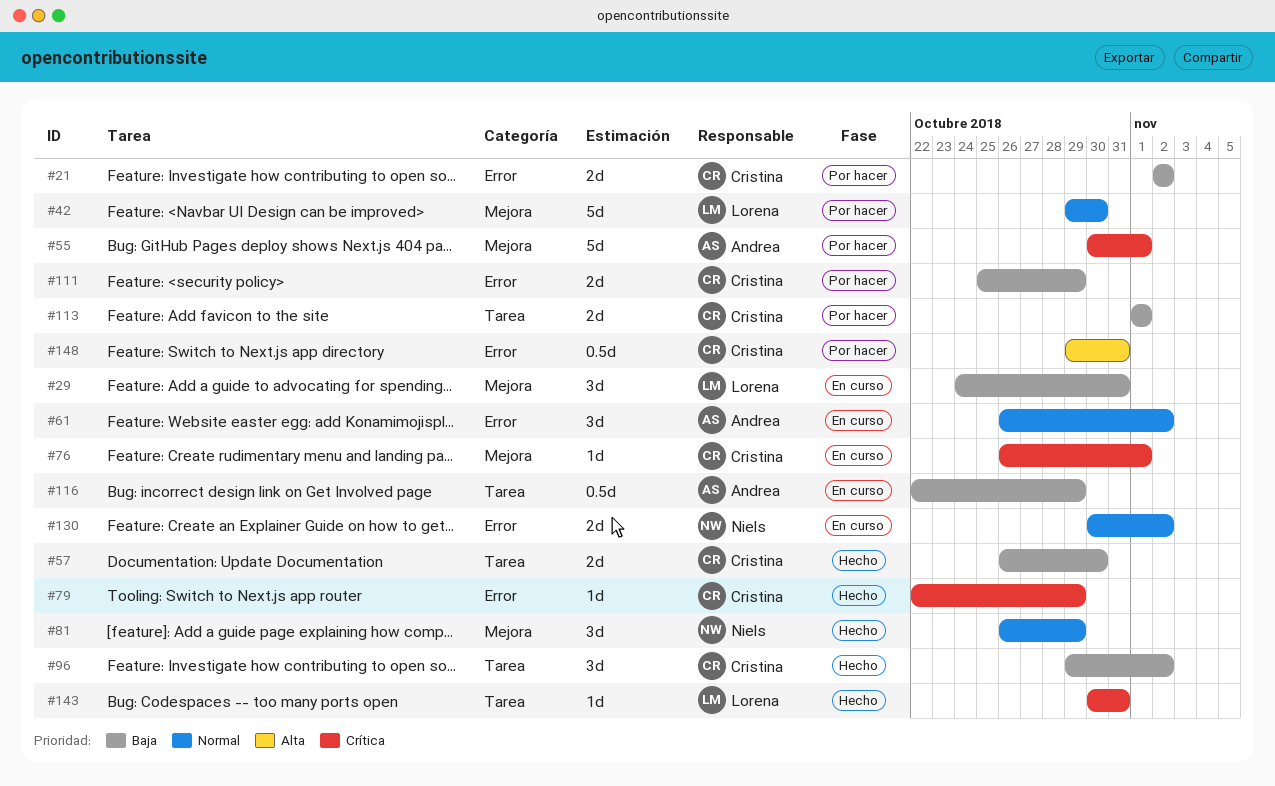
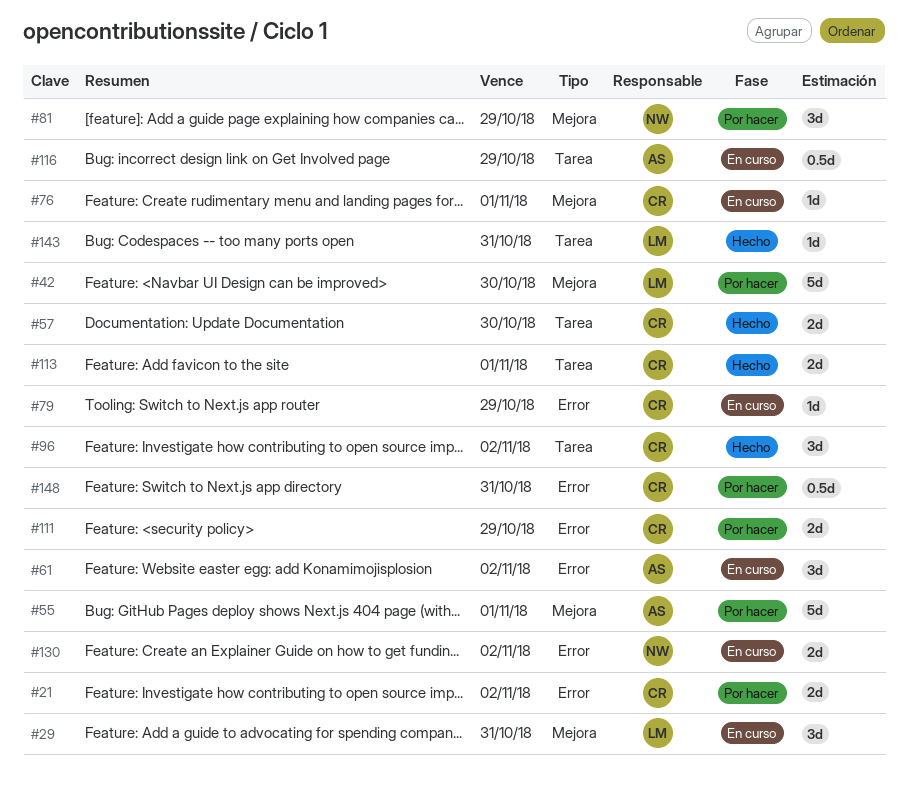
#79, status: Hecho -> En curso
#81, status: Hecho -> Por hacer
#113, status: Por hacer -> Hecho

